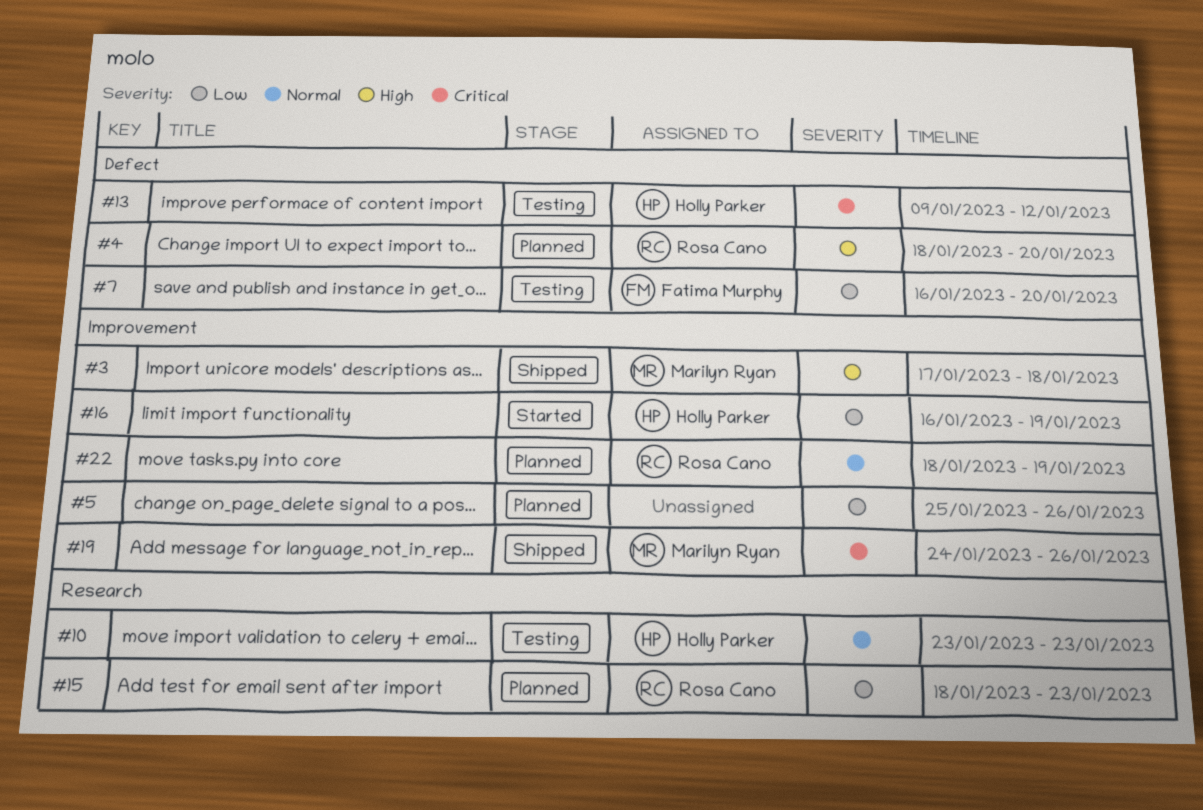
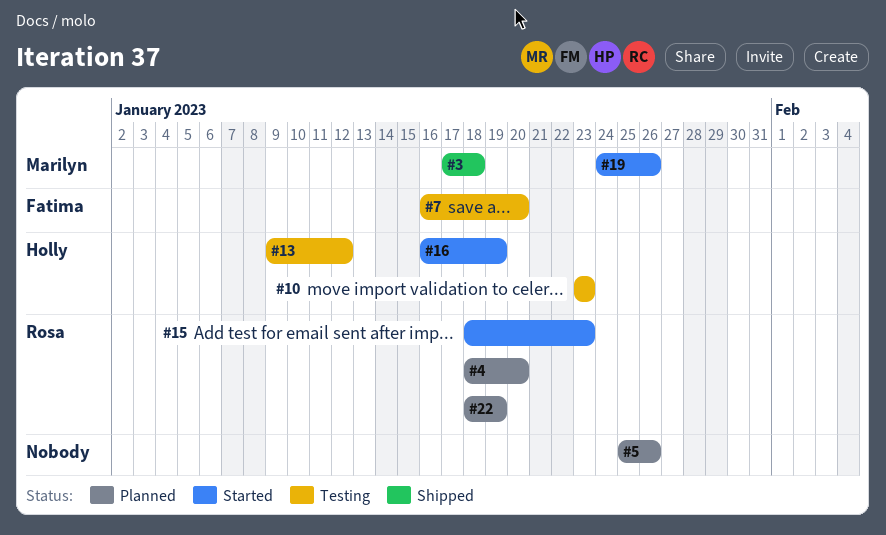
#15, status: Planned -> Started
#19, status: Shipped -> Started

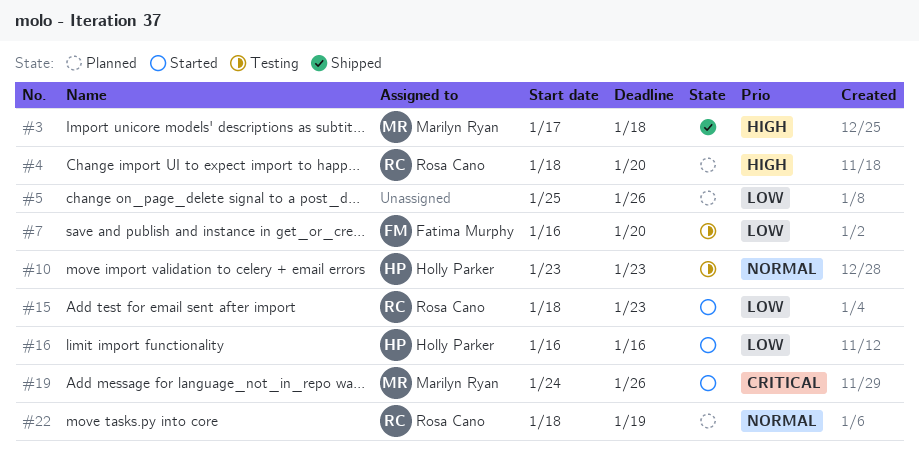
#13: present -> none
#16, due: Jan 19 -> Jan 16

